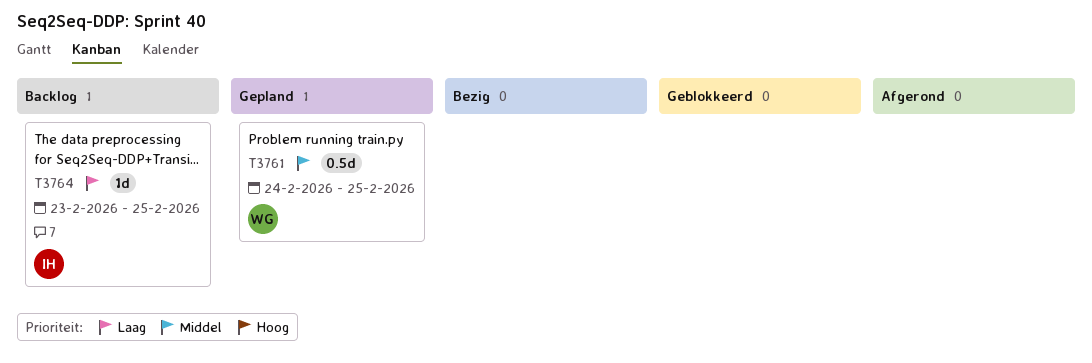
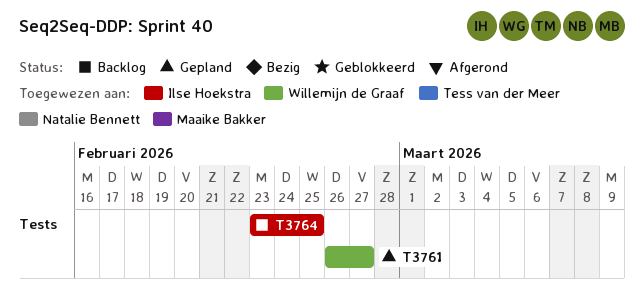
T3761, start: Feb 24 -> Feb 26
T3761, due: Feb 25 -> Feb 27

